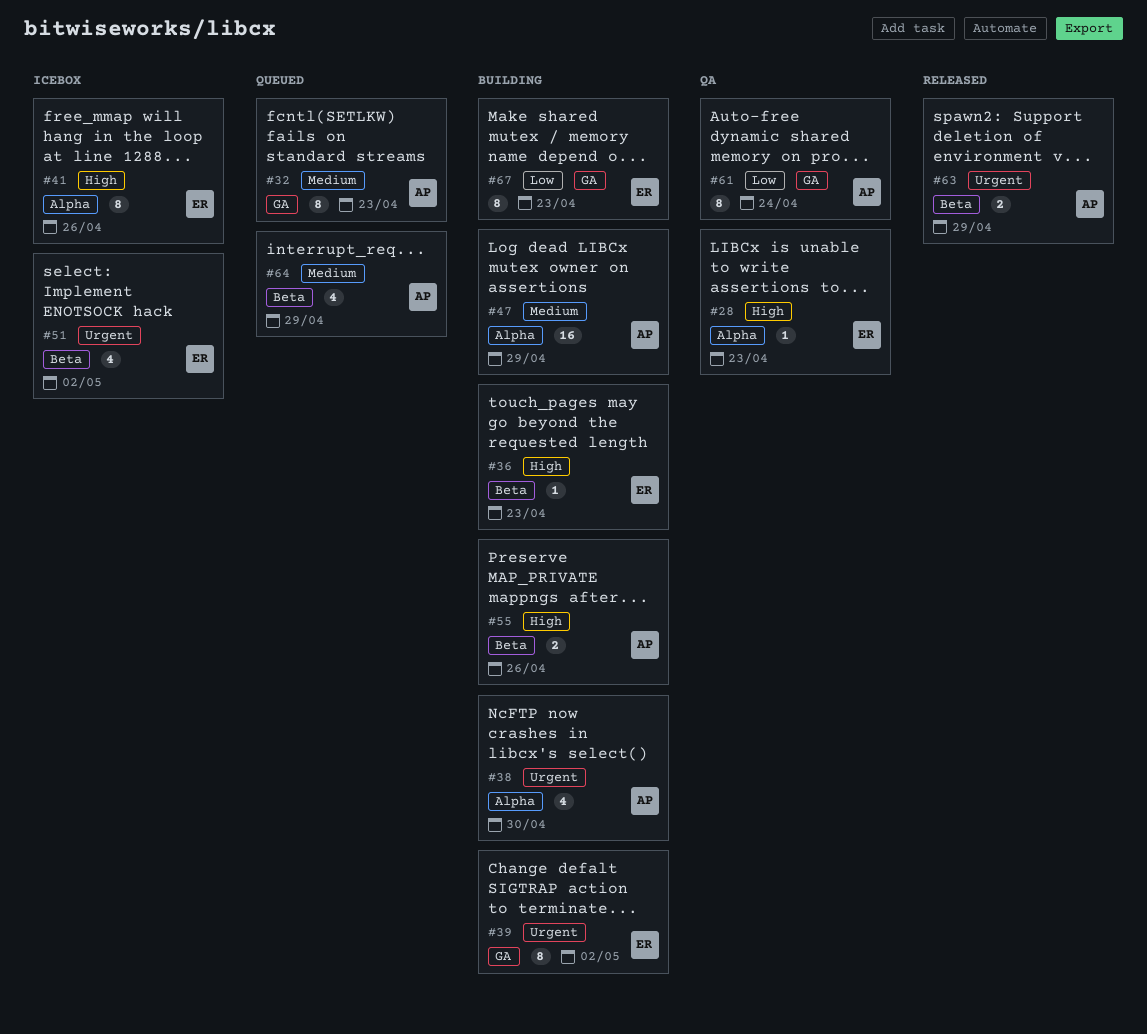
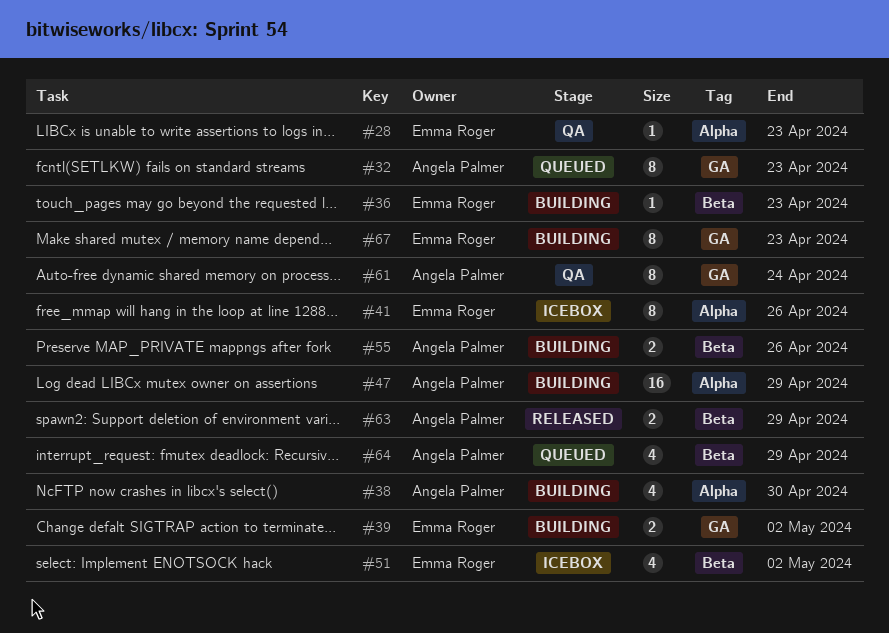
#39, estimate: 8 -> 2

